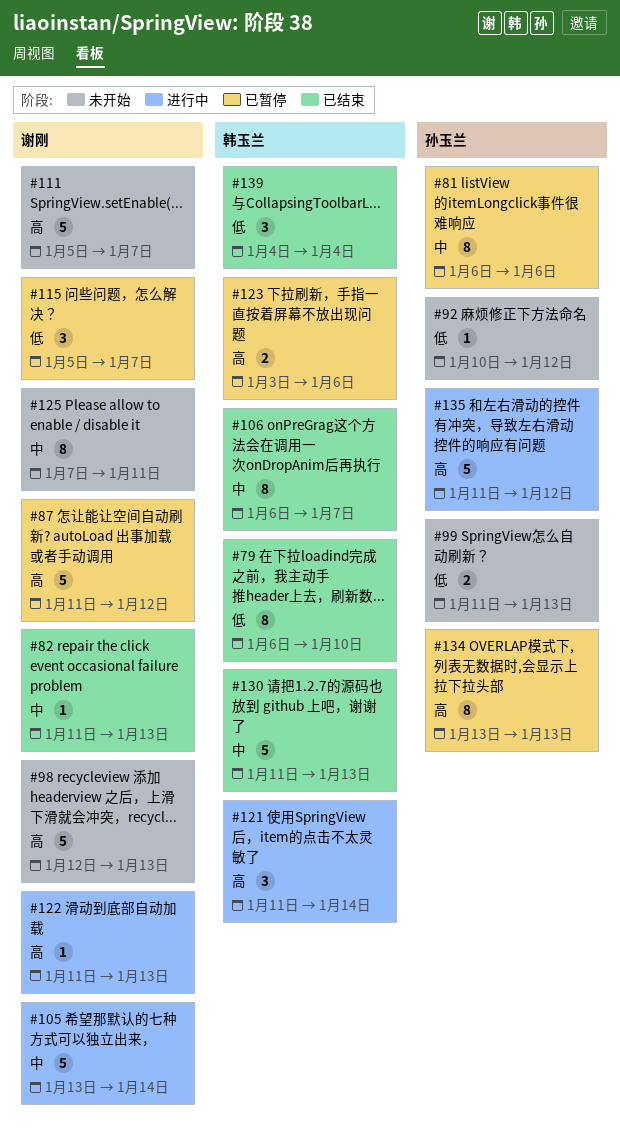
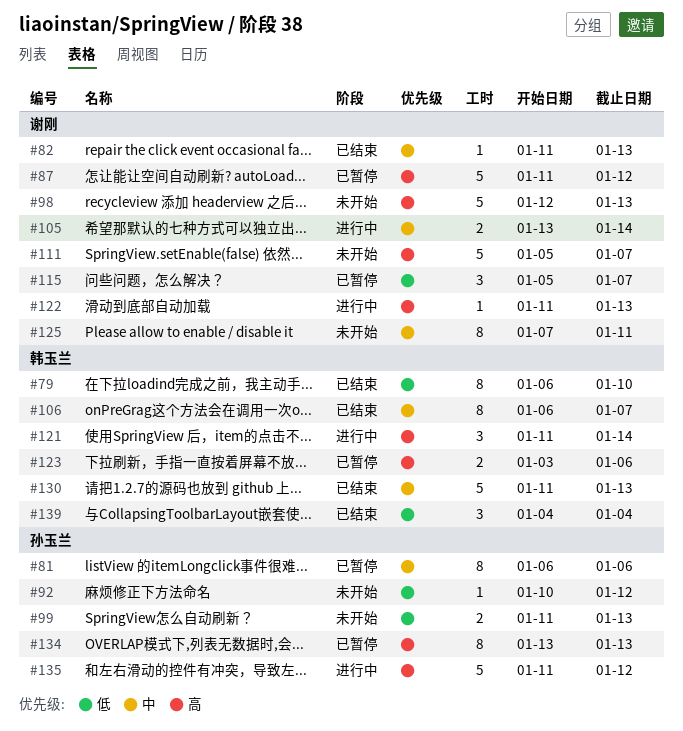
#105, estimate: 5 -> 2

